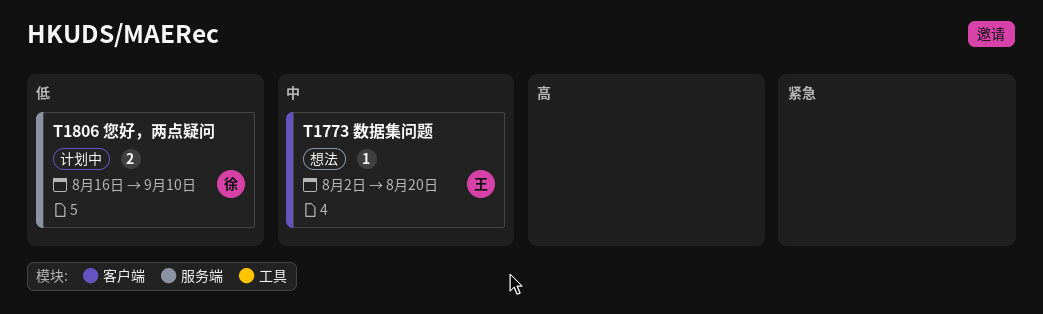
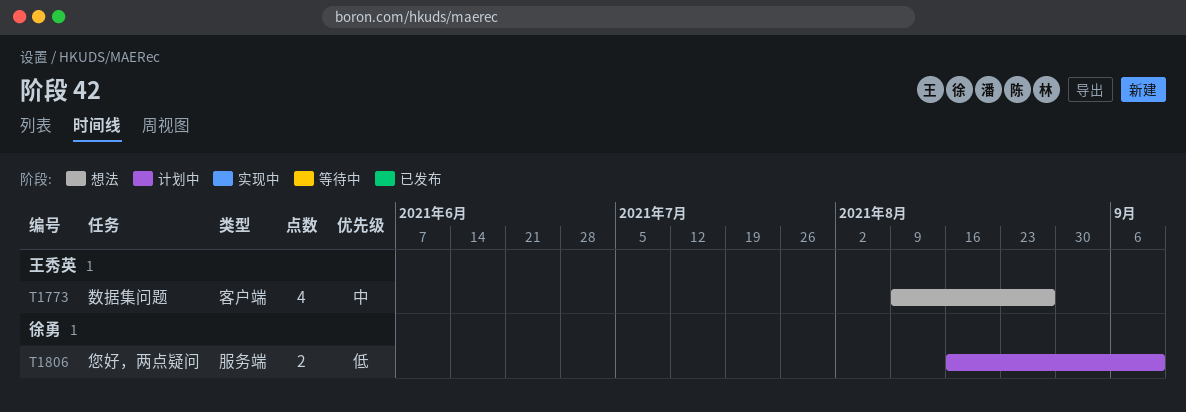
T1773, estimate: 1 -> 4
T1773, start: Aug 2 -> Aug 9
T1773, due: Aug 20 -> Aug 27

